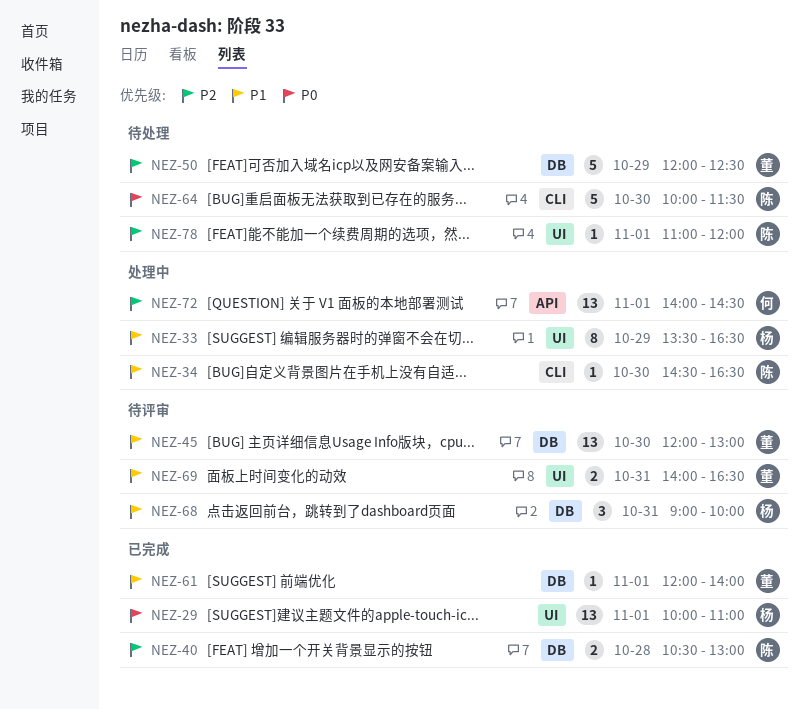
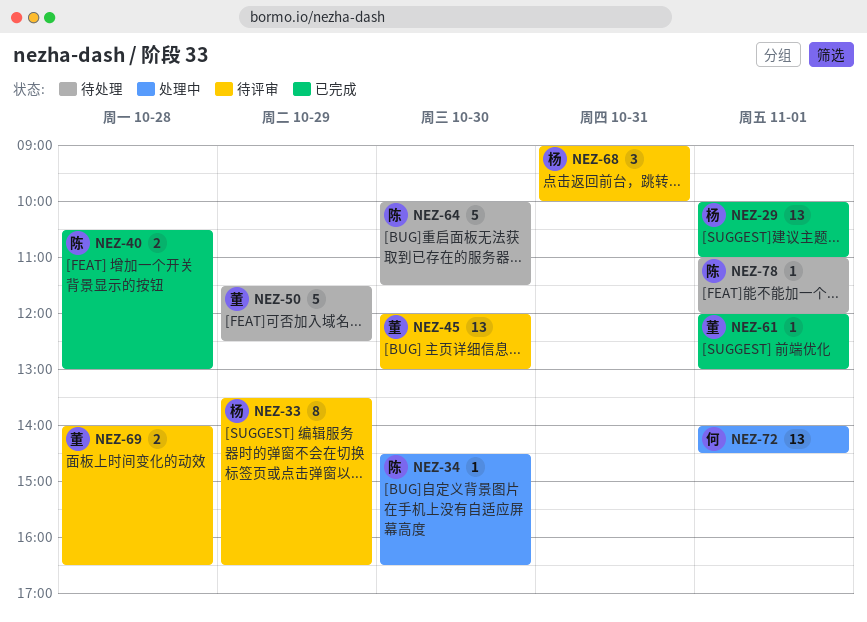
NEZ-33, status: 处理中 -> 待评审
NEZ-50, begins: 12:00 -> 11:30
NEZ-61, ends: 14:00 -> 13:00
NEZ-69, day: Oct 31 -> Oct 28

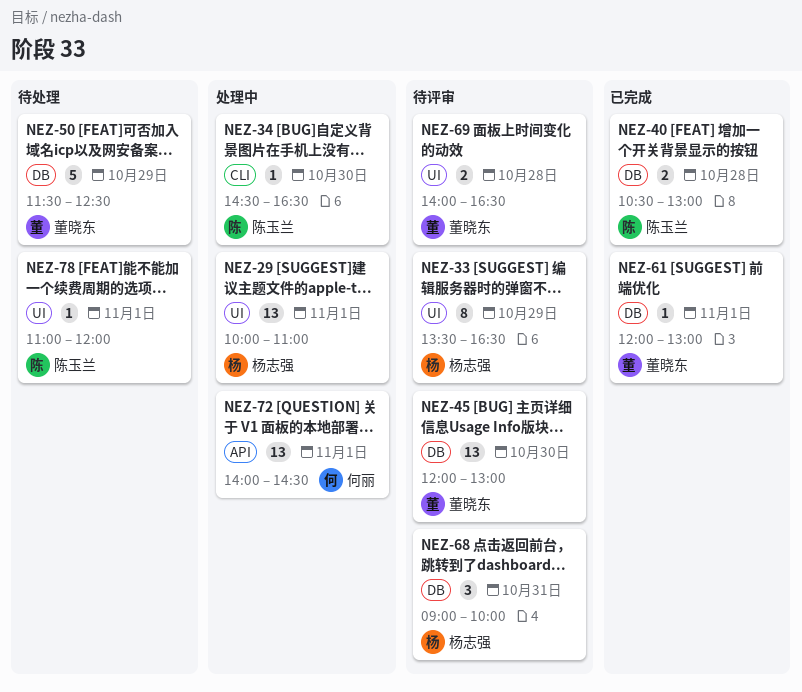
NEZ-29, status: 已完成 -> 处理中
NEZ-64: present -> none

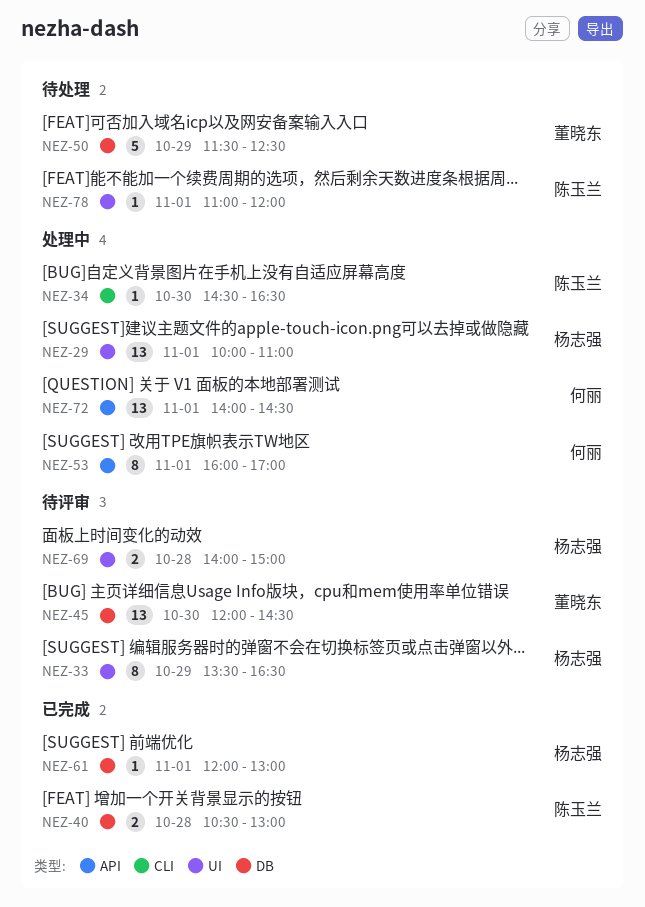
NEZ-45, ends: 13:00 -> 14:30
NEZ-53: none -> present
NEZ-61, owner: 董晓东 -> 杨志强
NEZ-68: present -> none
NEZ-69, owner: 董晓东 -> 杨志强
NEZ-69, ends: 16:30 -> 15:00

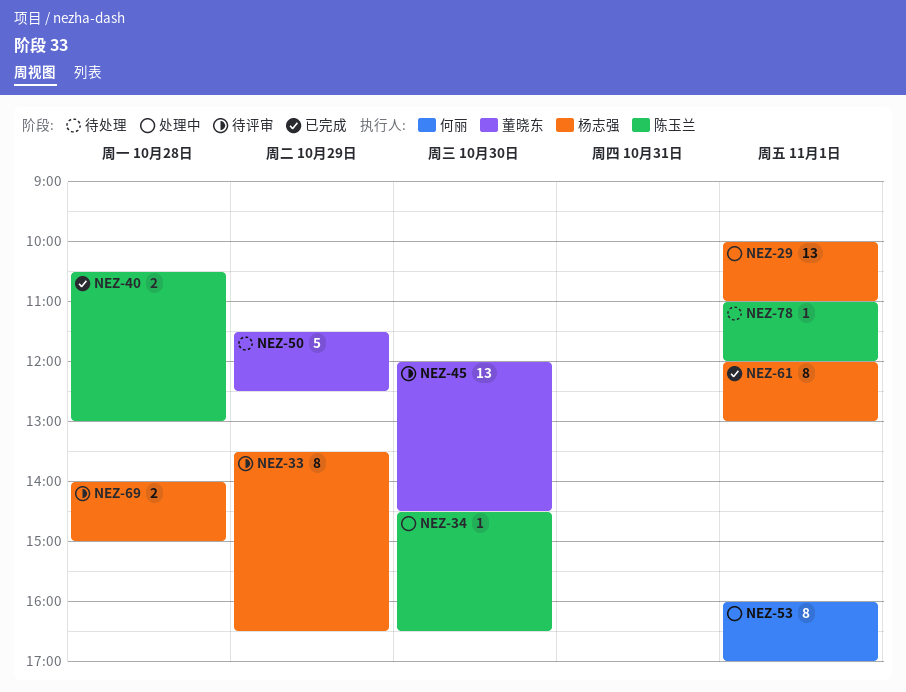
NEZ-61, estimate: 1 -> 8
NEZ-72: present -> none

